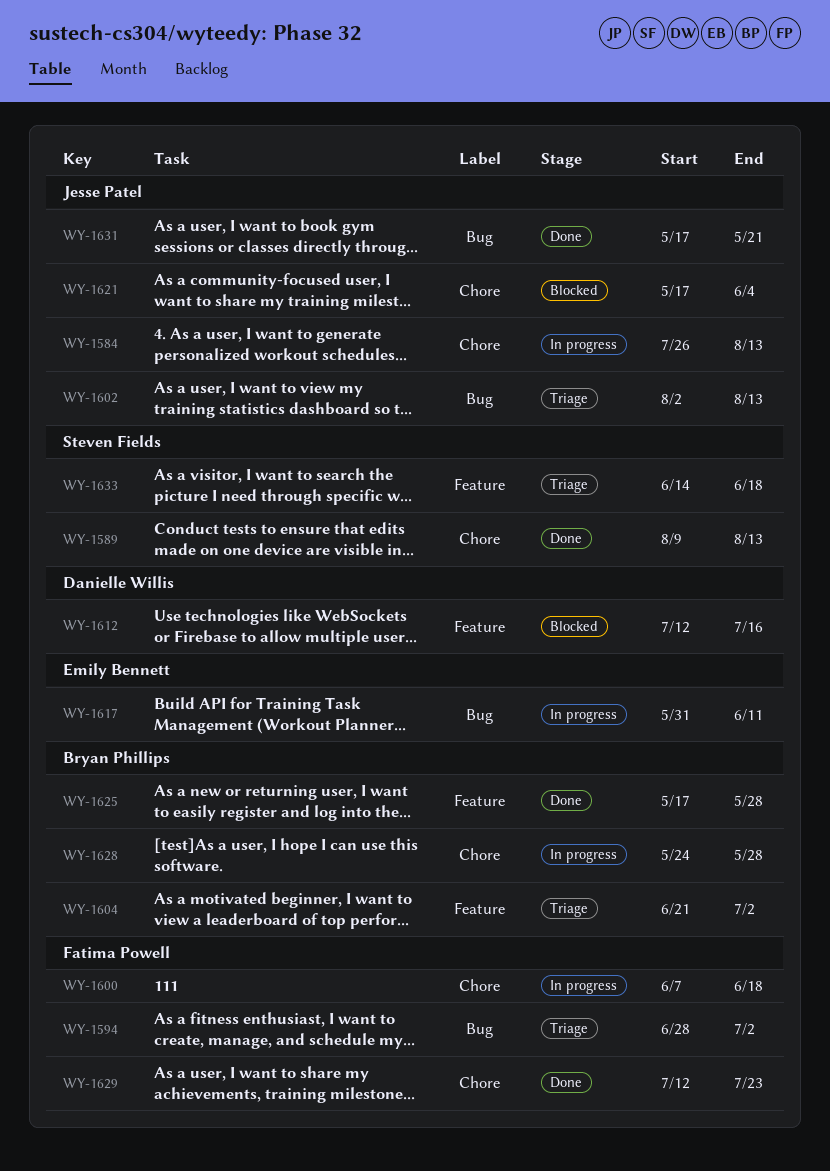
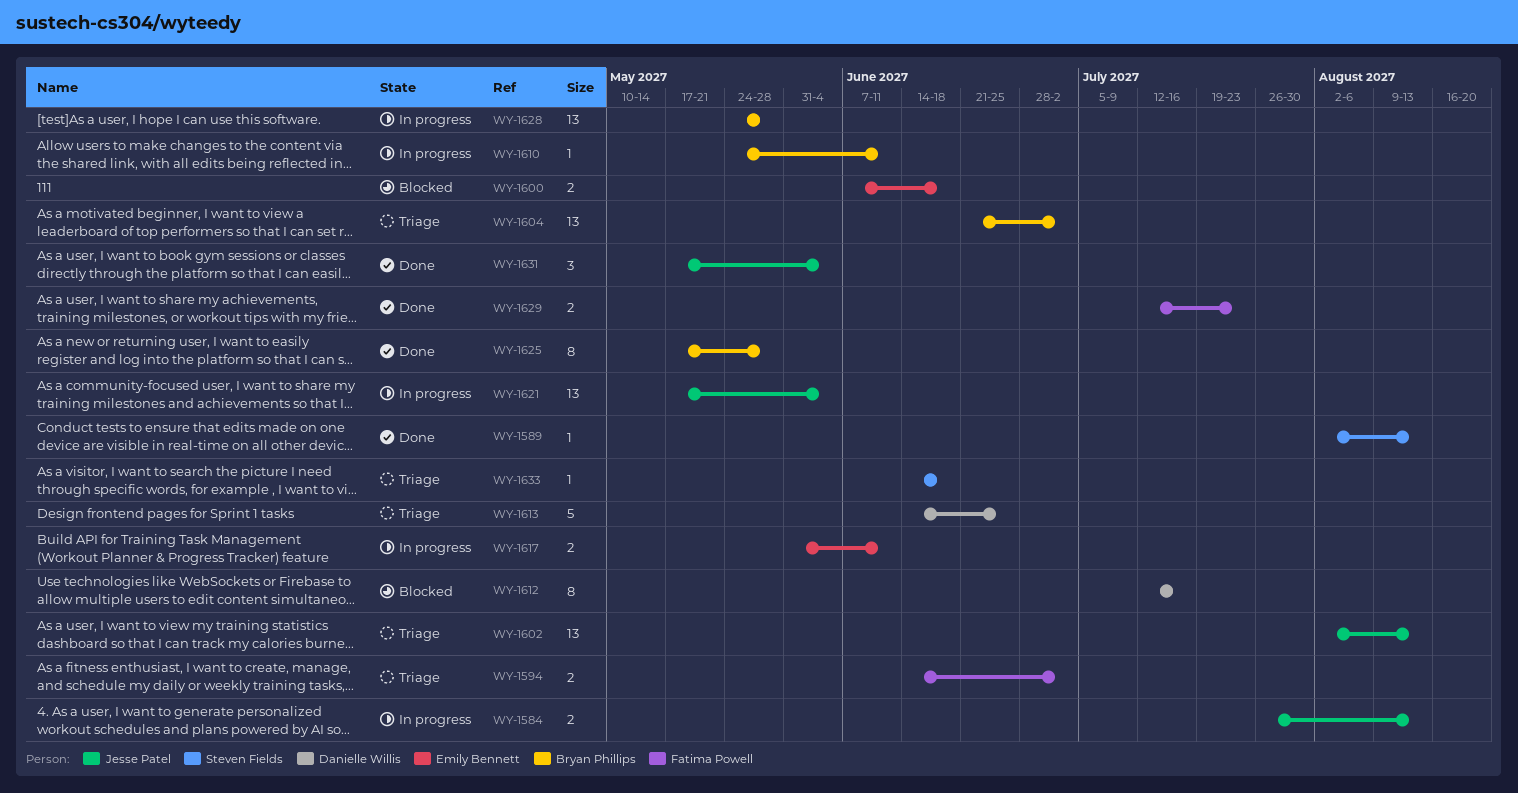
WY-1589, start: Aug 9 -> Aug 2
WY-1594, start: Jun 28 -> Jun 14
WY-1600, status: In progress -> Blocked
WY-1600, owner: Fatima Powell -> Emily Bennett
WY-1610: none -> present
WY-1613: none -> present
WY-1621, status: Blocked -> In progress
WY-1631, due: May 21 -> Jun 4

